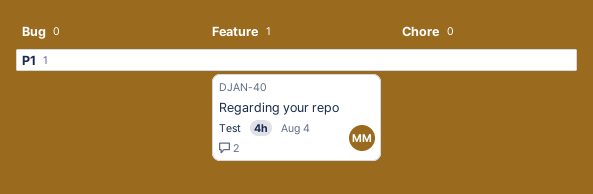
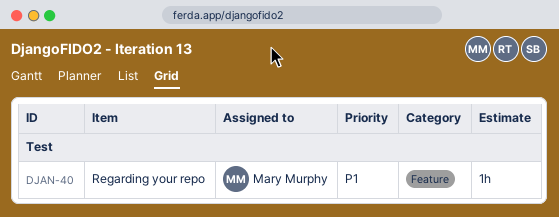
DJAN-40, estimate: 4h -> 1h

